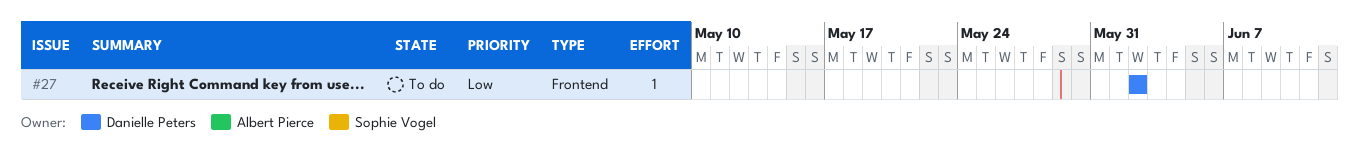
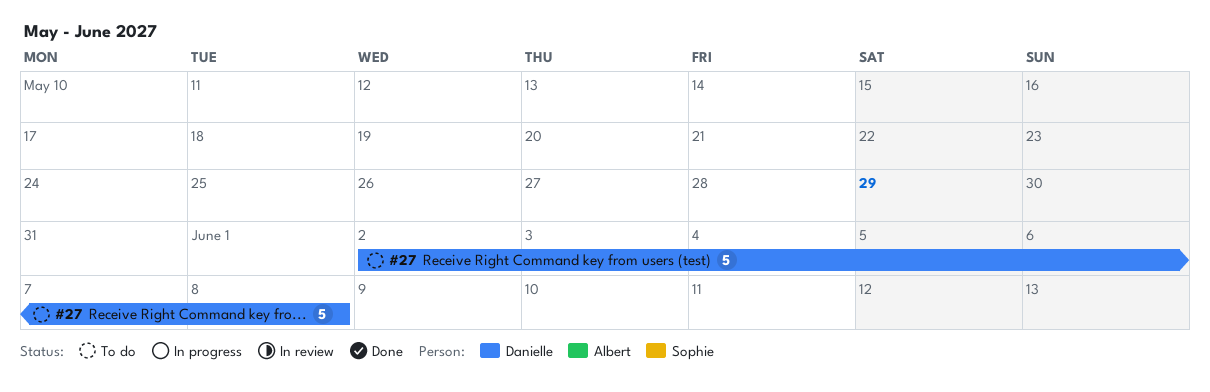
#27, estimate: 1 -> 5
#27, due: Jun 2 -> Jun 8

